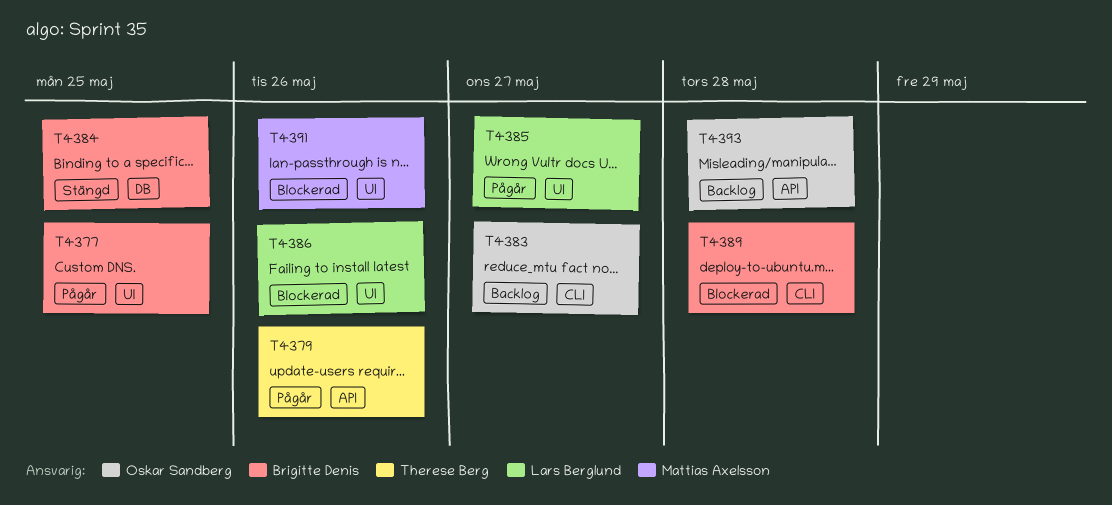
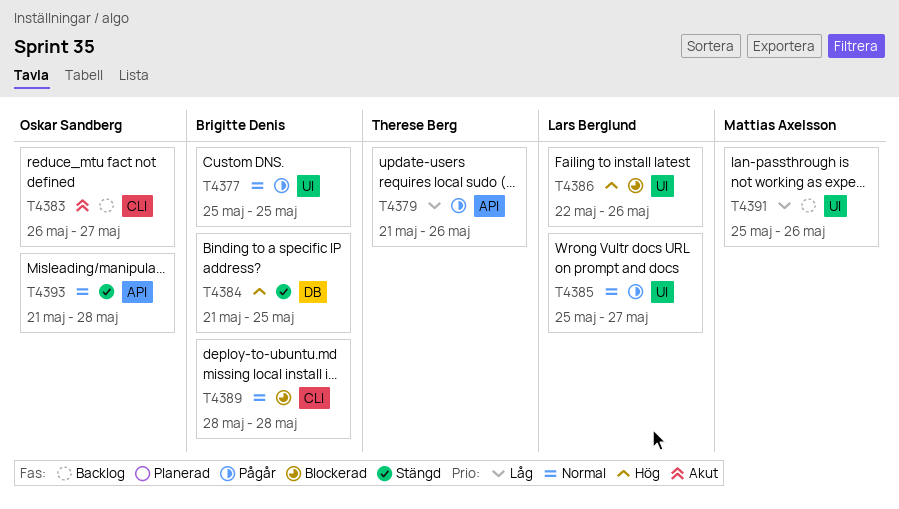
T4391, status: Blockerad -> Backlog
T4393, status: Backlog -> Stängd

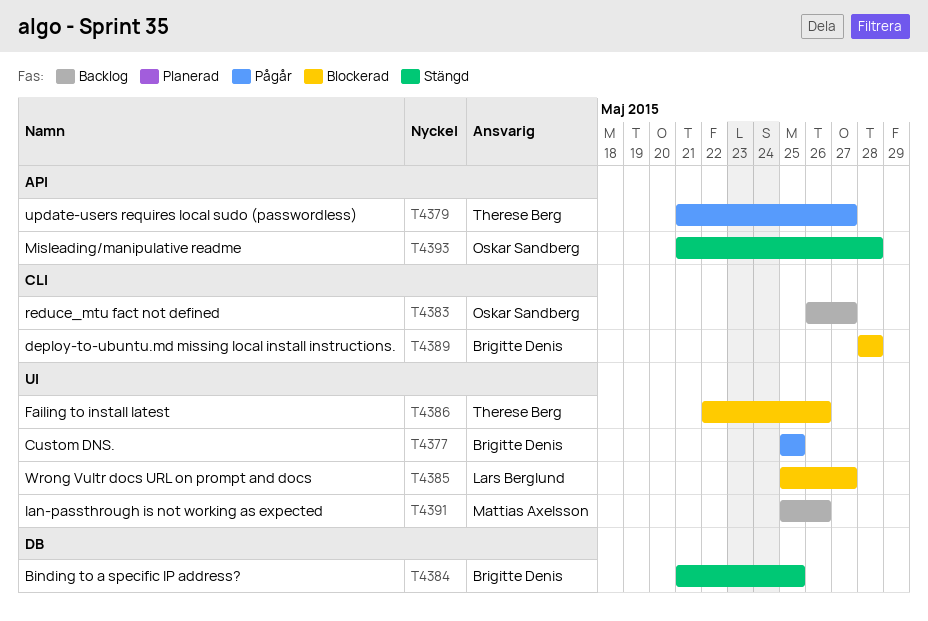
T4379, due: May 26 -> May 27
T4385, status: Pågår -> Blockerad
T4386, owner: Lars Berglund -> Therese Berg

